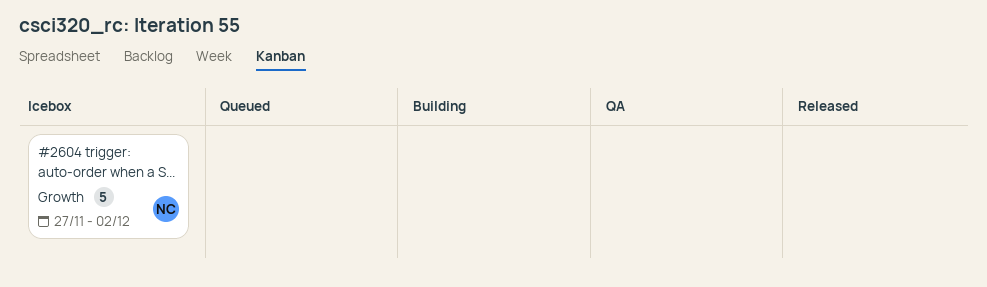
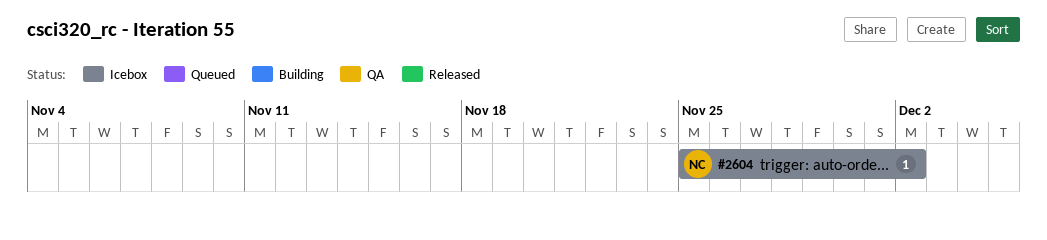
#2604, estimate: 5 -> 1
#2604, start: Nov 27 -> Nov 25

